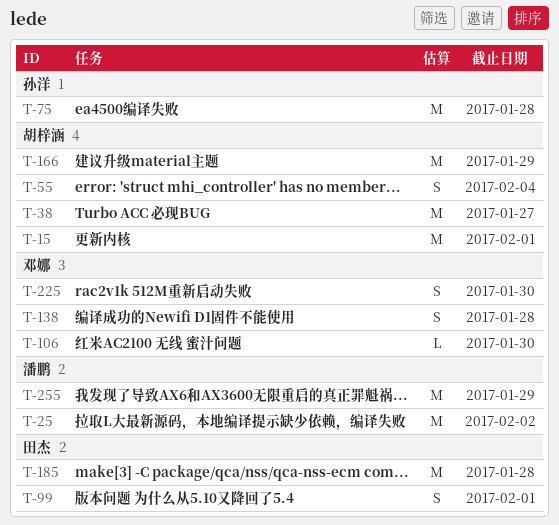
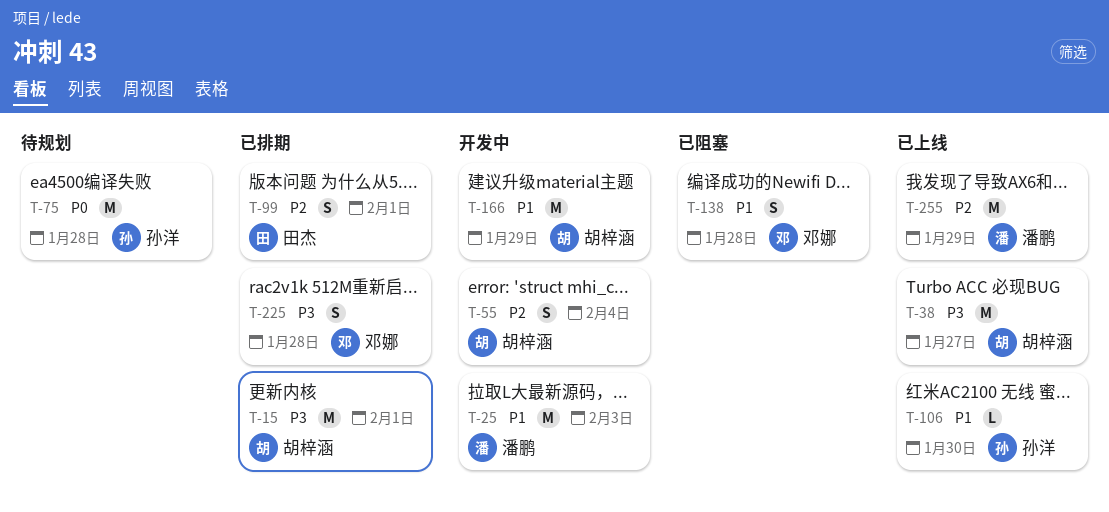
T-25, due: Feb 2 -> Feb 3
T-106, owner: 邓娜 -> 孙洋
T-185: present -> none
T-225, due: Jan 30 -> Jan 28

